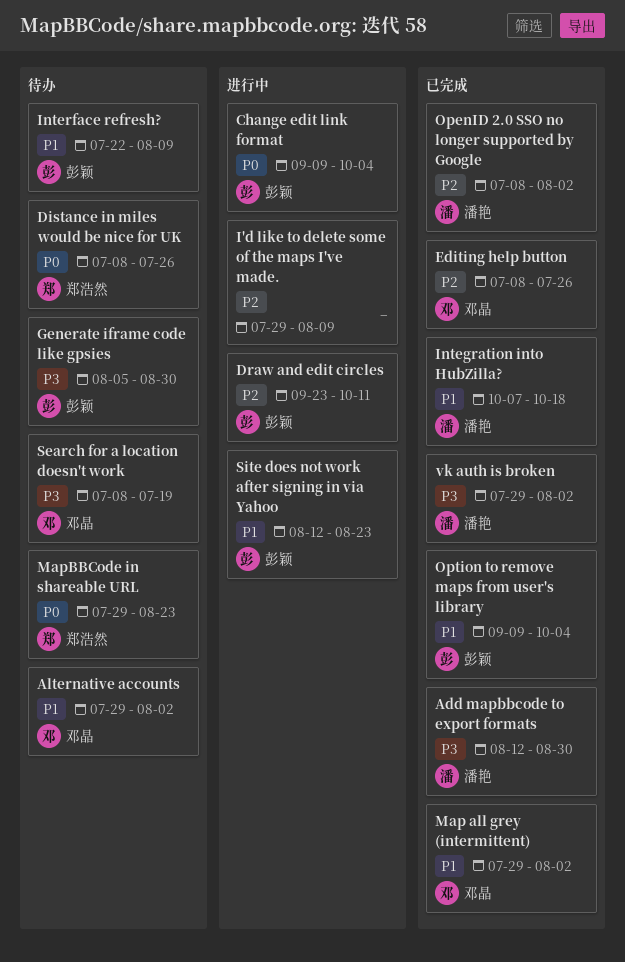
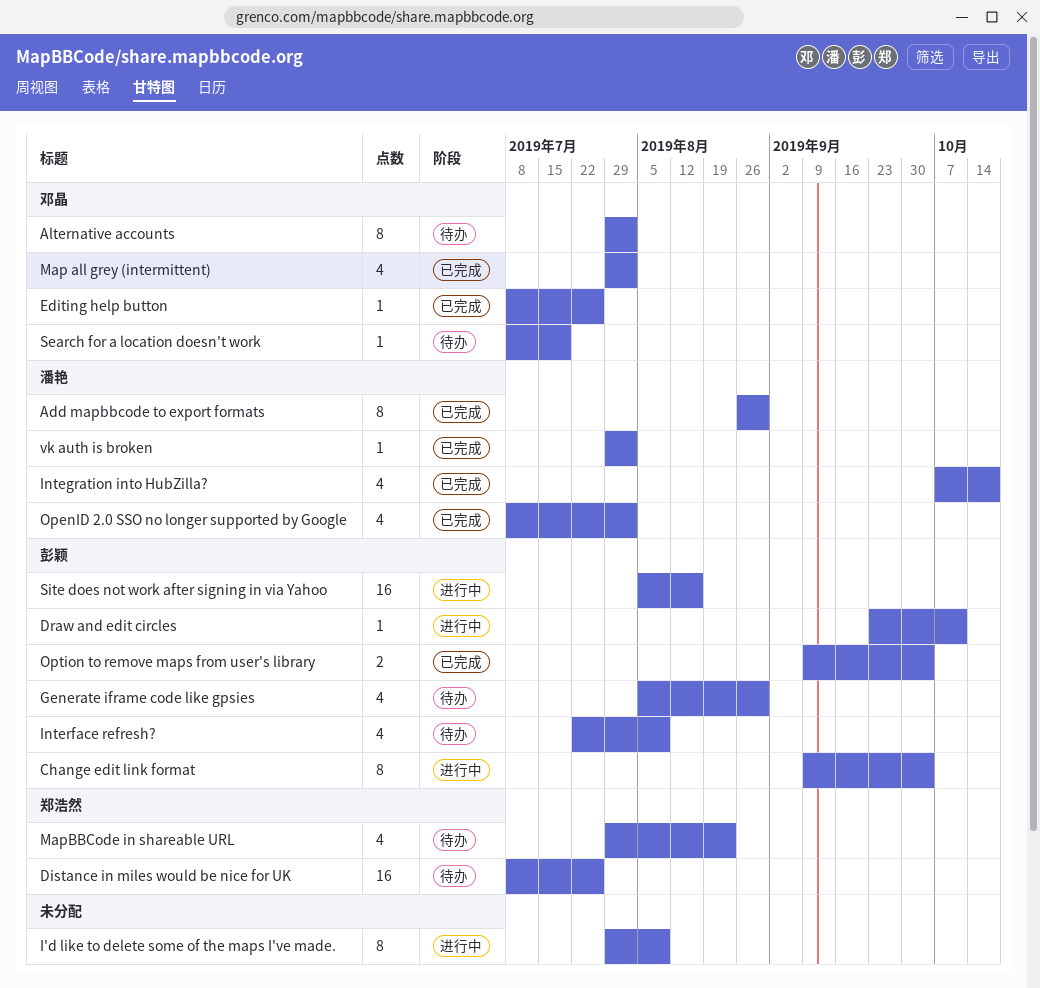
Add mapbbcode to export formats, start: Aug 12 -> Aug 26
Site does not work after signing in via Yahoo, start: Aug 12 -> Aug 5
Site does not work after signing in via Yahoo, due: Aug 23 -> Aug 16

